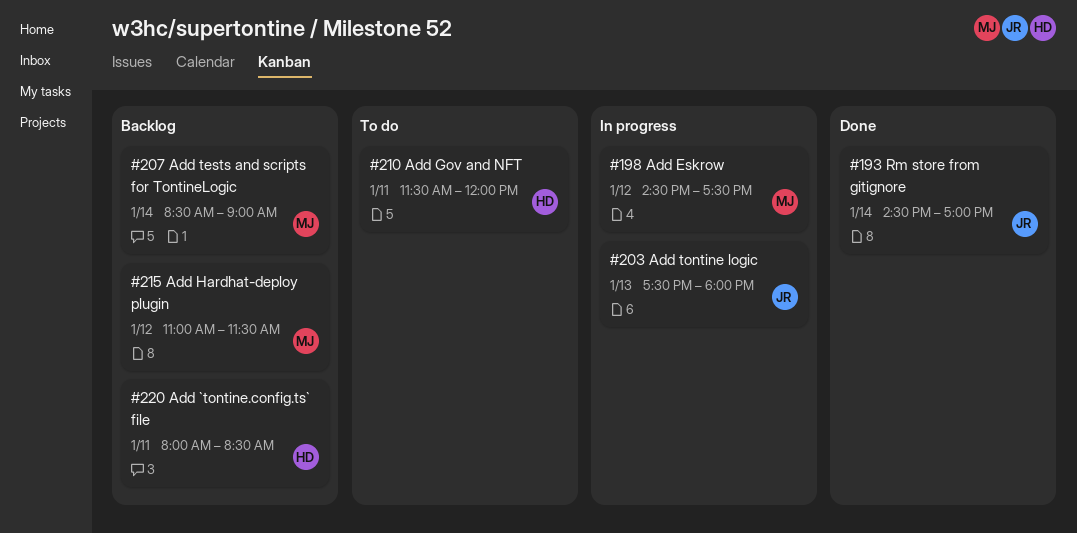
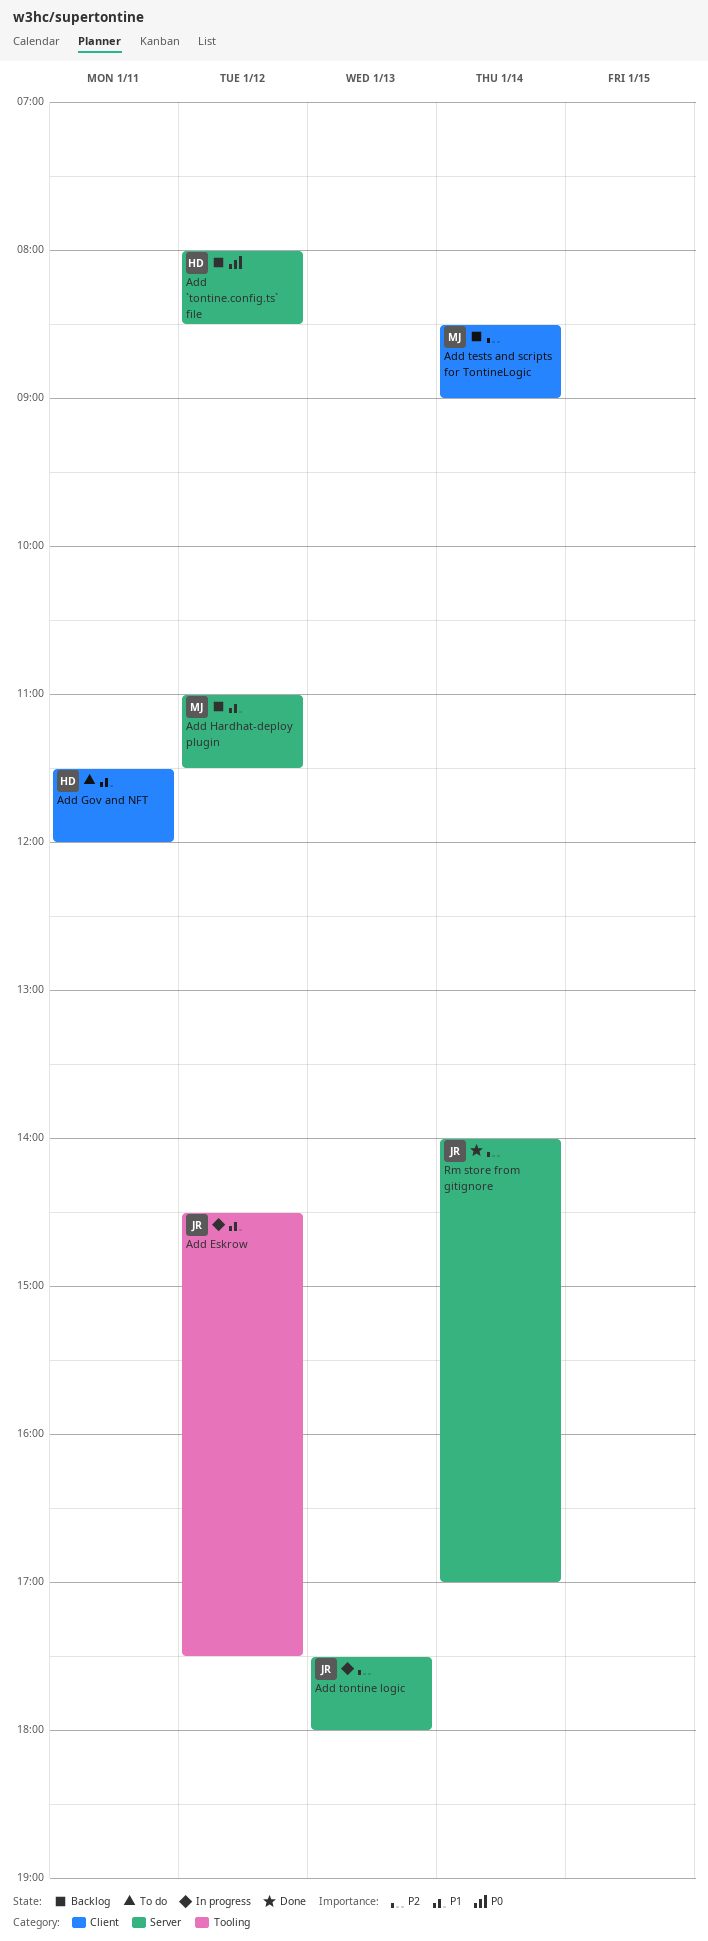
Add `tontine.config.ts` file, day: Jan 11 -> Jan 12
Add Eskrow, owner: MJ -> JR
Rm store from gitignore, begins: 14:30 -> 14:00

